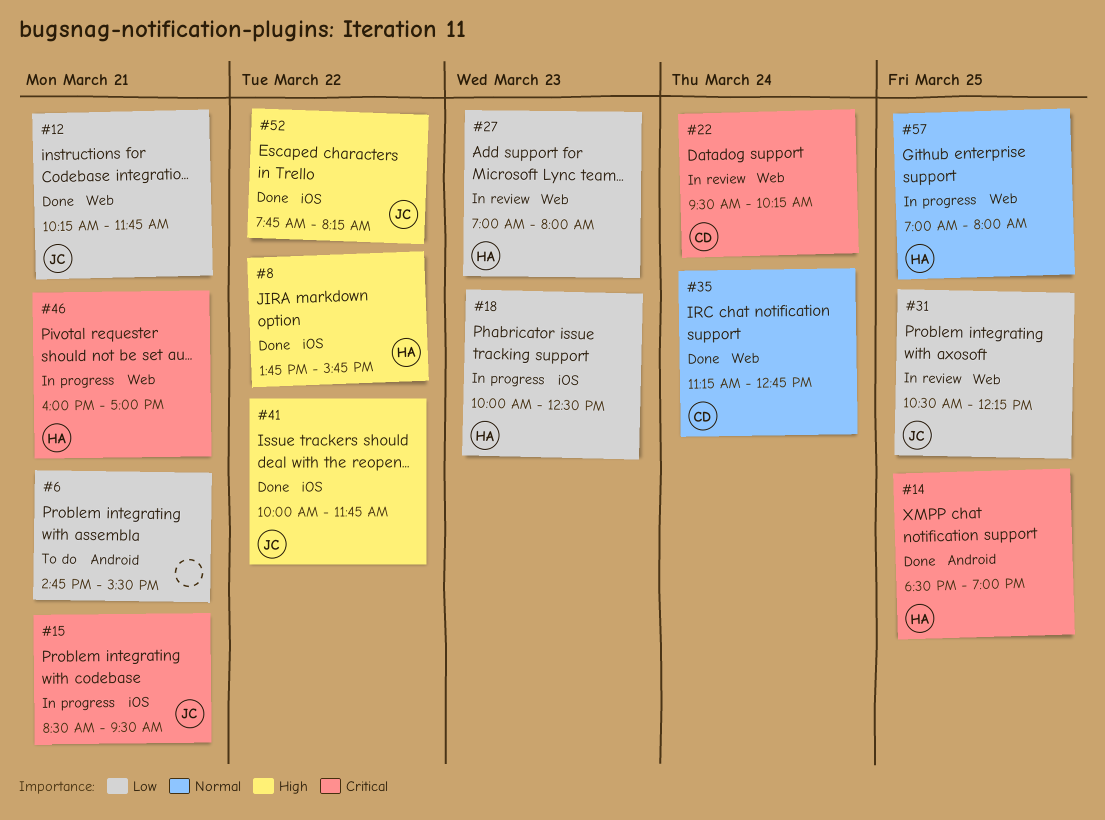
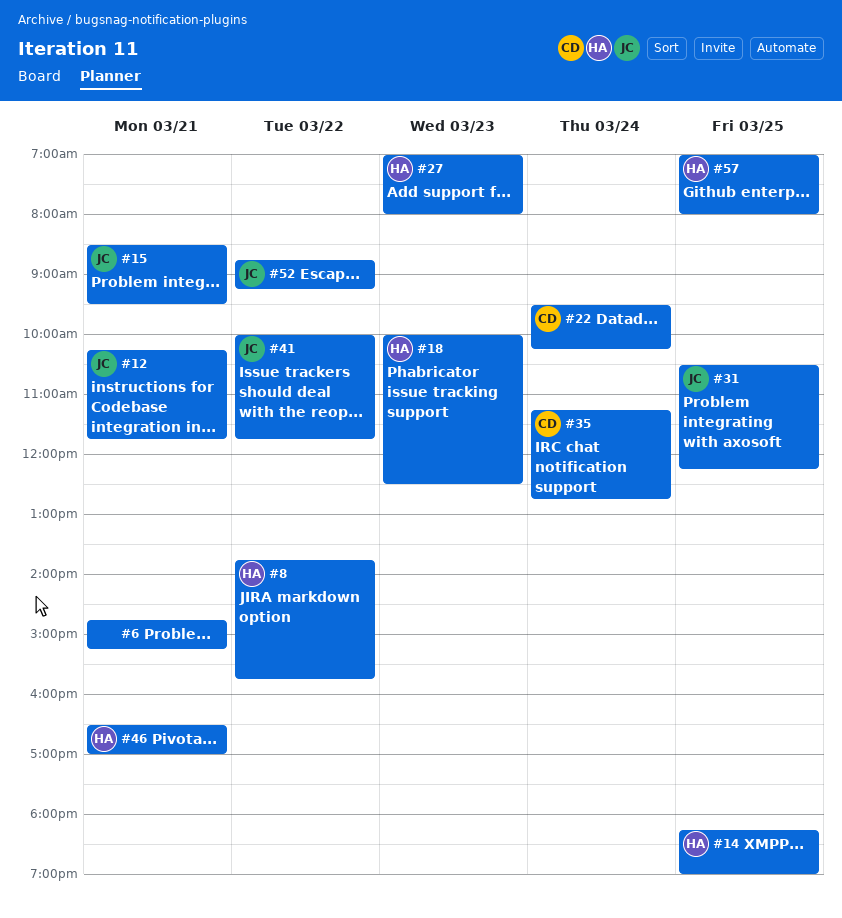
#6, ends: 15:30 -> 15:15
#14, begins: 18:30 -> 18:15
#46, begins: 16:00 -> 16:30
#52, begins: 07:45 -> 08:45
#52, ends: 08:15 -> 09:15

